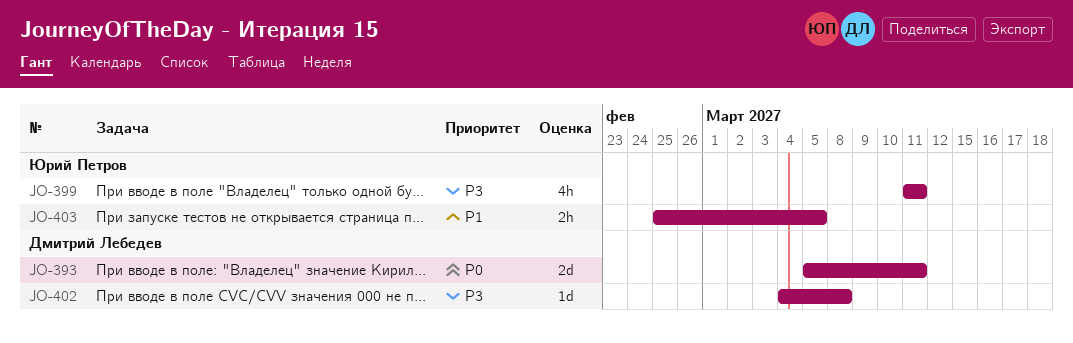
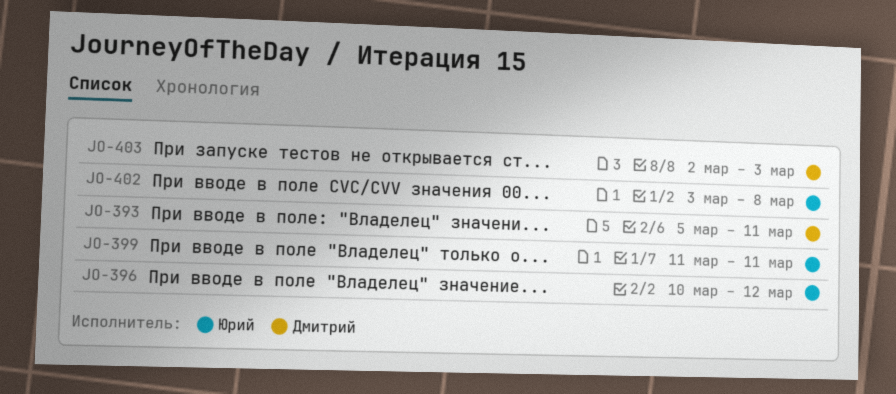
JO-396: none -> present
JO-402, owner: Дмитрий Лебедев -> Юрий Петров
JO-402, start: Mar 4 -> Mar 3
JO-403, owner: Юрий Петров -> Дмитрий Лебедев
JO-403, start: Feb 25 -> Mar 2
JO-403, due: Mar 5 -> Mar 3

